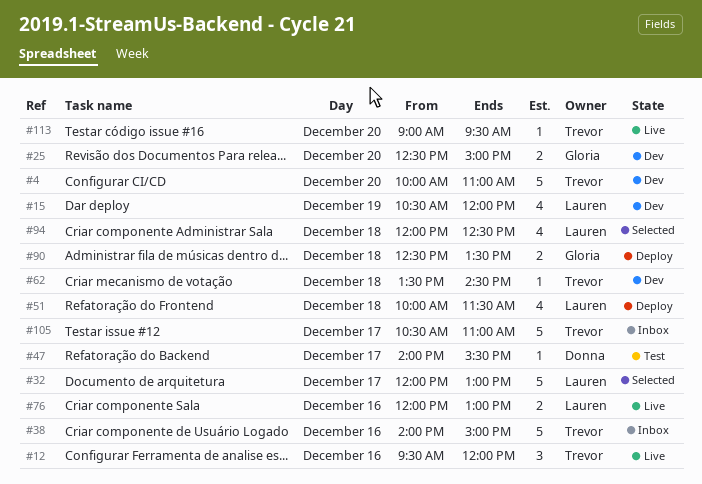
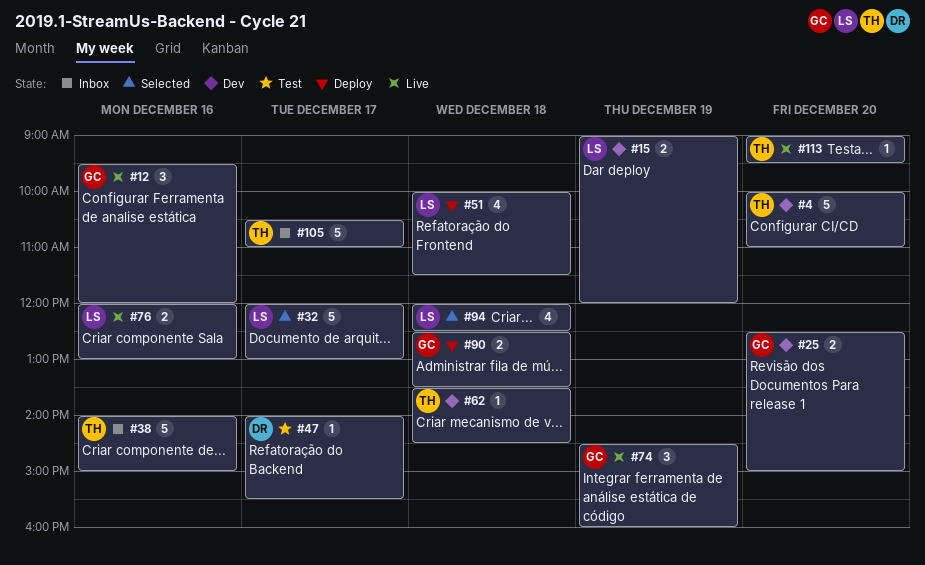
#12, owner: Trevor -> Gloria
#15, estimate: 4 -> 2
#15, begins: 10:30 -> 09:00
#74: none -> present

